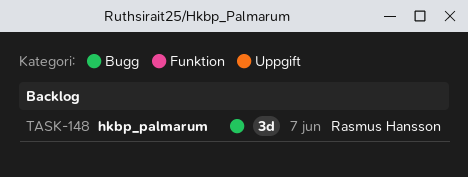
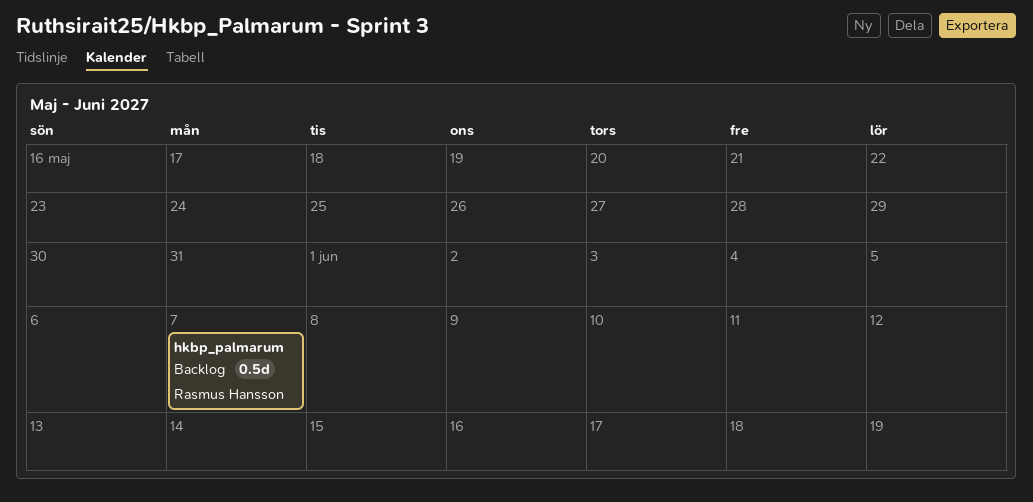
hkbp_palmarum, estimate: 3d -> 0.5d

